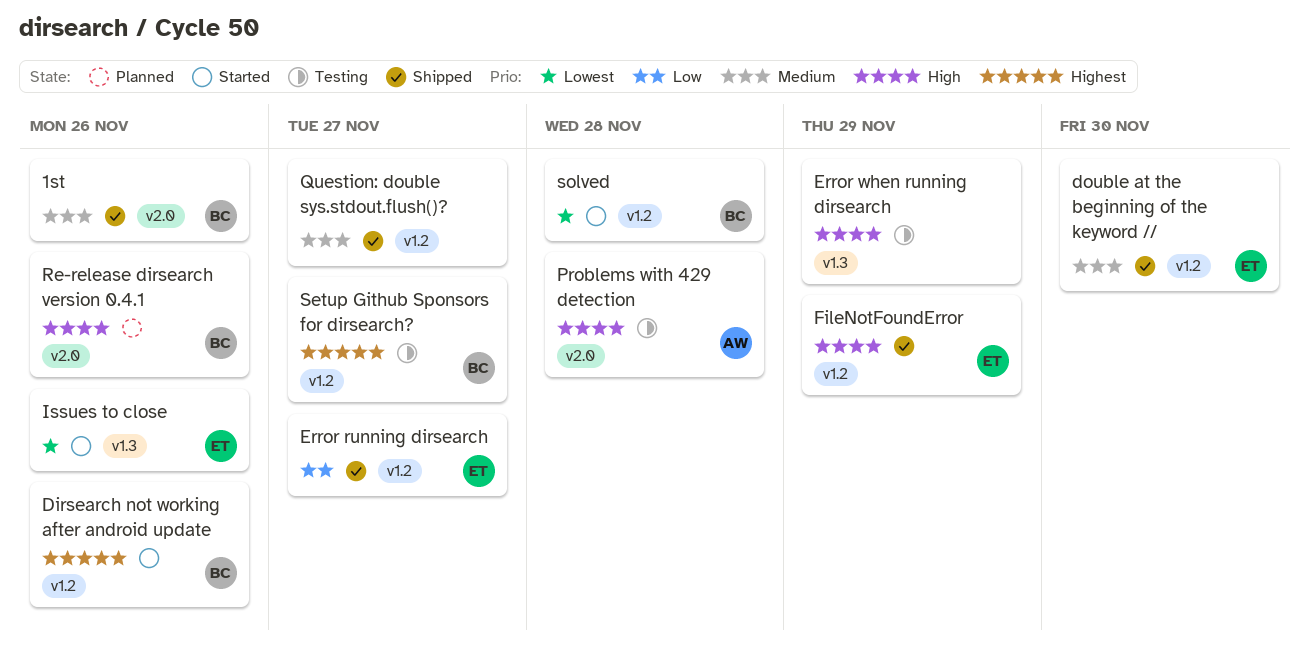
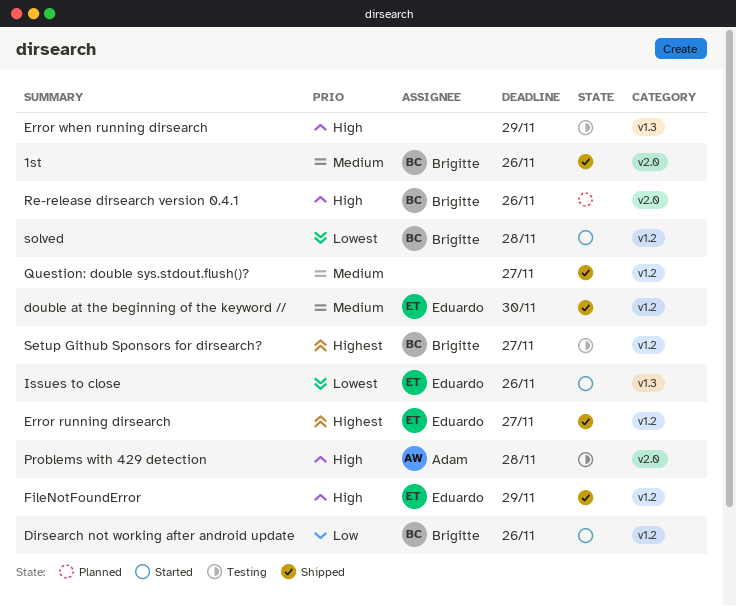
Dirsearch not working after android update, priority: Highest -> Low
Error running dirsearch, priority: Low -> Highest

